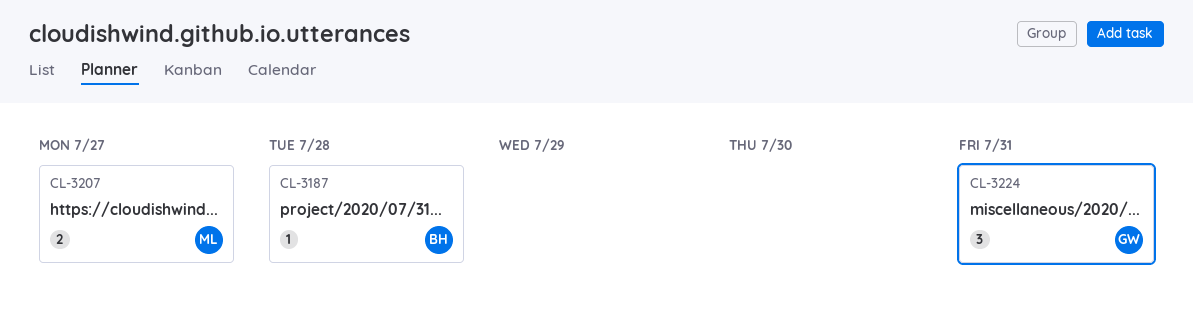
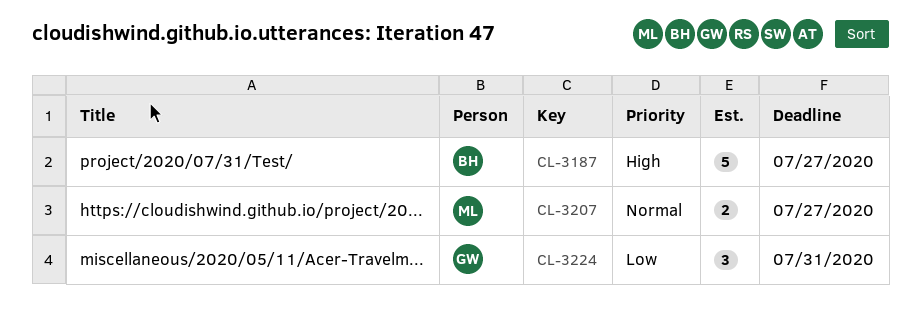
CL-3187, estimate: 1 -> 5
CL-3187, due: Jul 28 -> Jul 27

